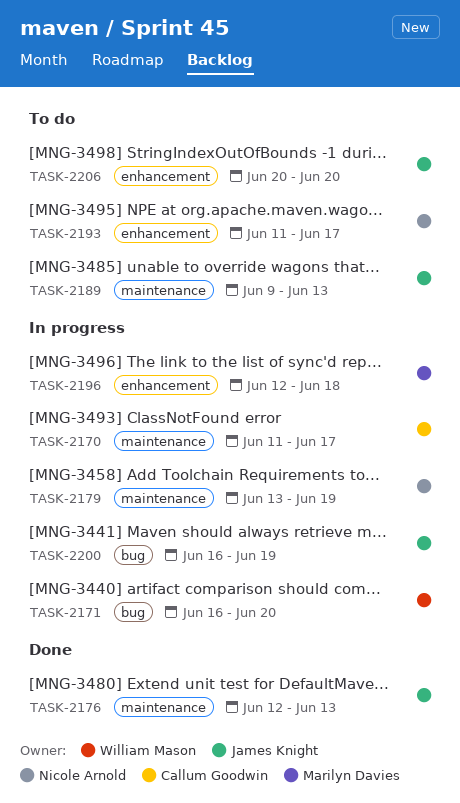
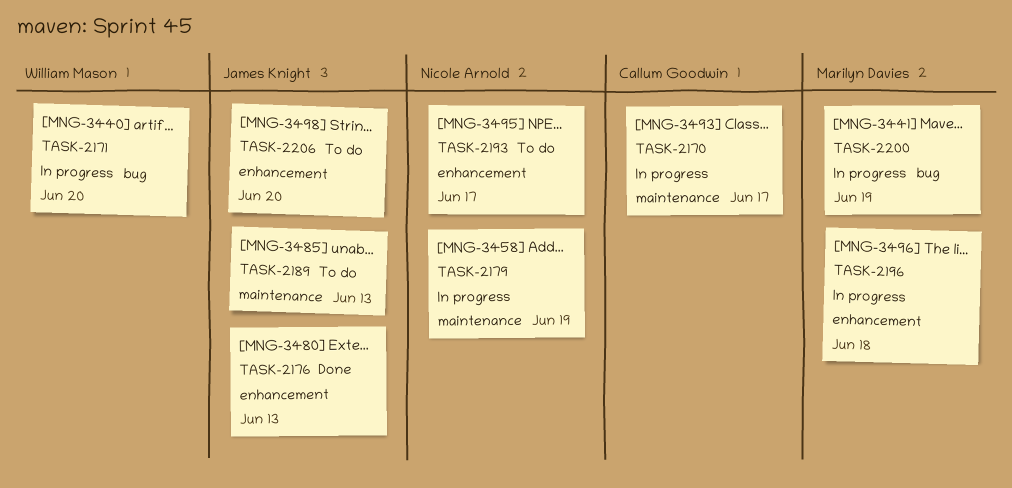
TASK-2176, label: maintenance -> enhancement
TASK-2200, owner: James Knight -> Marilyn Davies

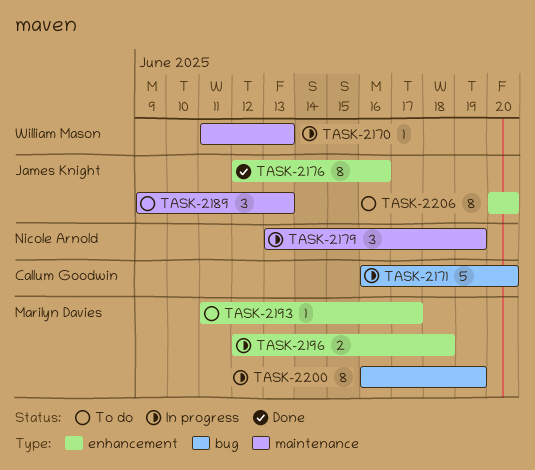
TASK-2170, owner: Callum Goodwin -> William Mason
TASK-2170, due: Jun 17 -> Jun 13
TASK-2171, owner: William Mason -> Callum Goodwin
TASK-2176, due: Jun 13 -> Jun 16
TASK-2193, owner: Nicole Arnold -> Marilyn Davies

